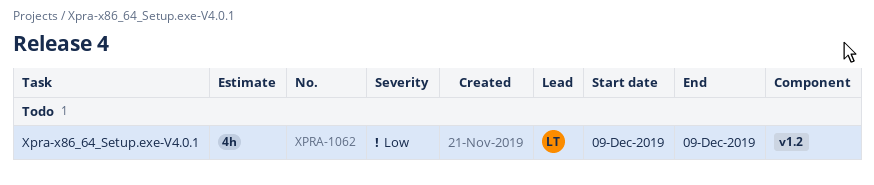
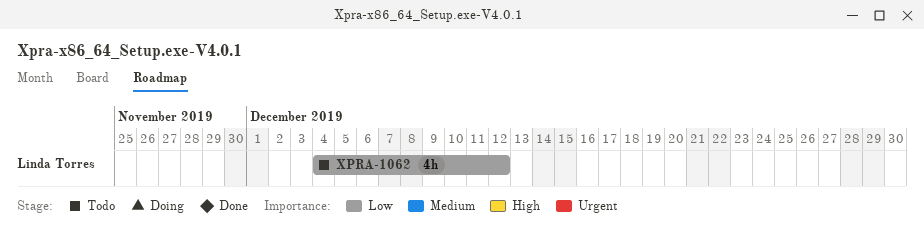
XPRA-1062, start: Dec 9 -> Dec 4
XPRA-1062, due: Dec 9 -> Dec 12

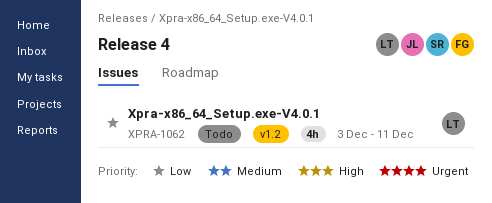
XPRA-1062, start: Dec 4 -> Dec 3
XPRA-1062, due: Dec 12 -> Dec 11

